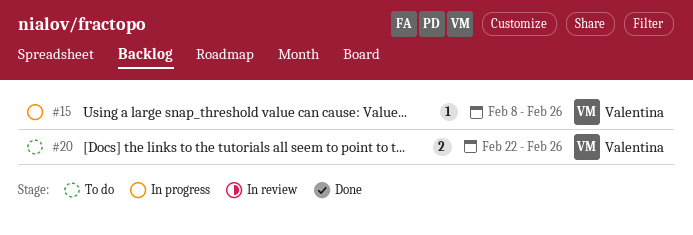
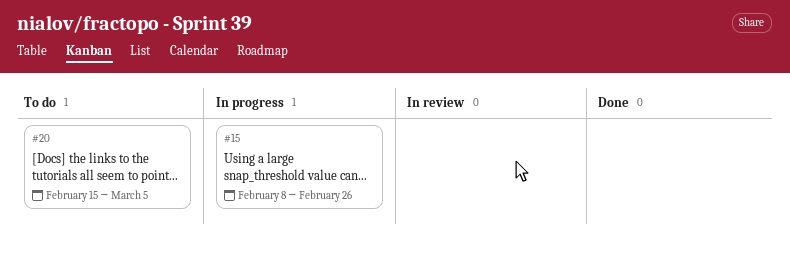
#20, start: Feb 22 -> Feb 15
#20, due: Feb 26 -> Mar 5

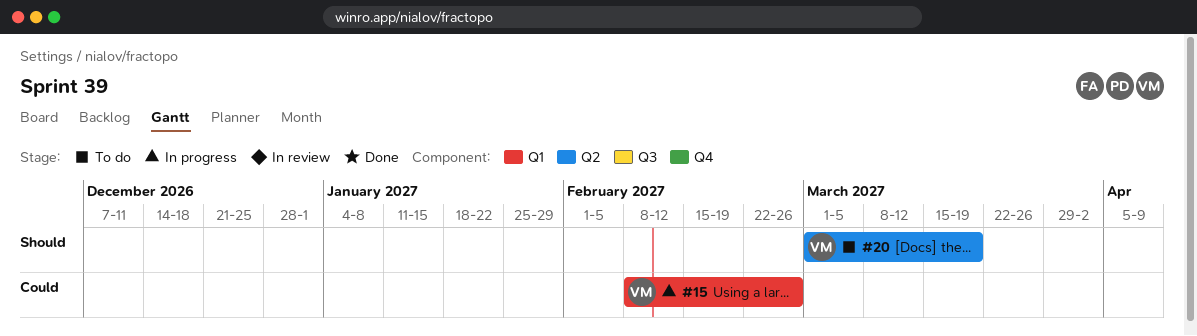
#20, start: Feb 15 -> Mar 1
#20, due: Mar 5 -> Mar 19

